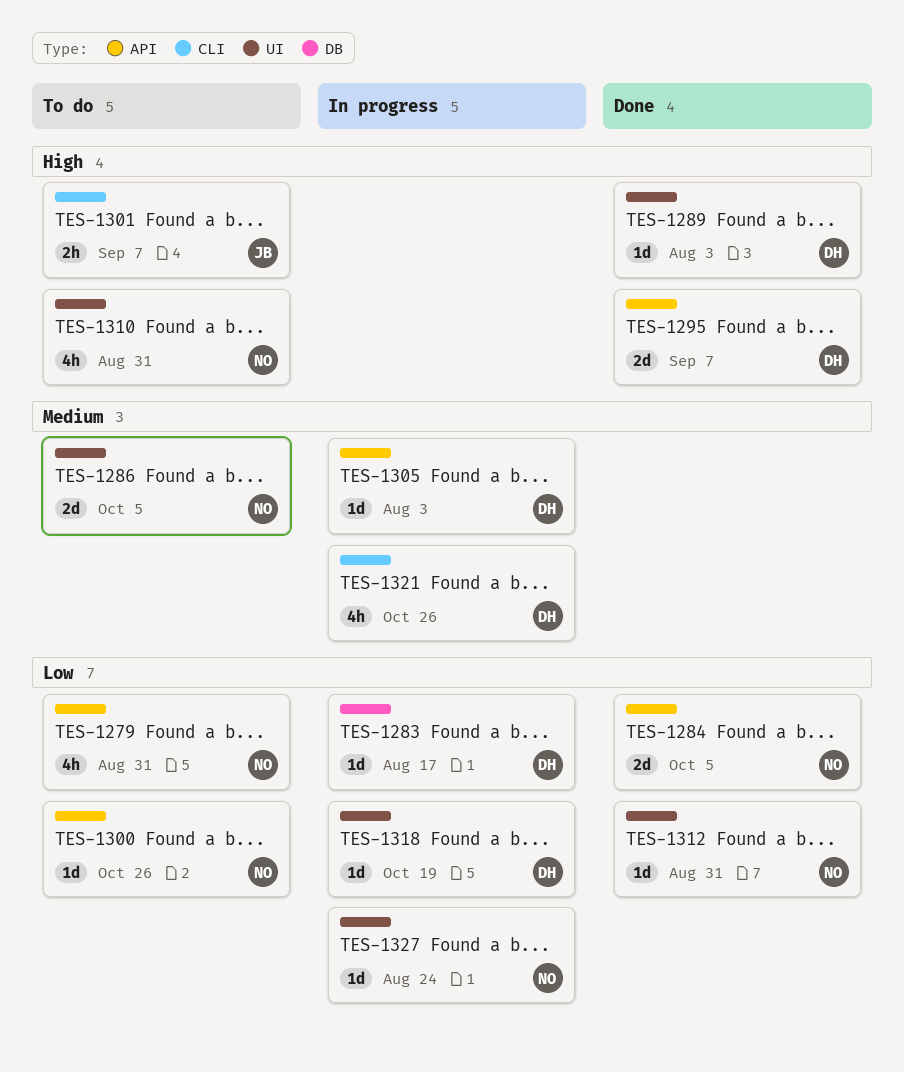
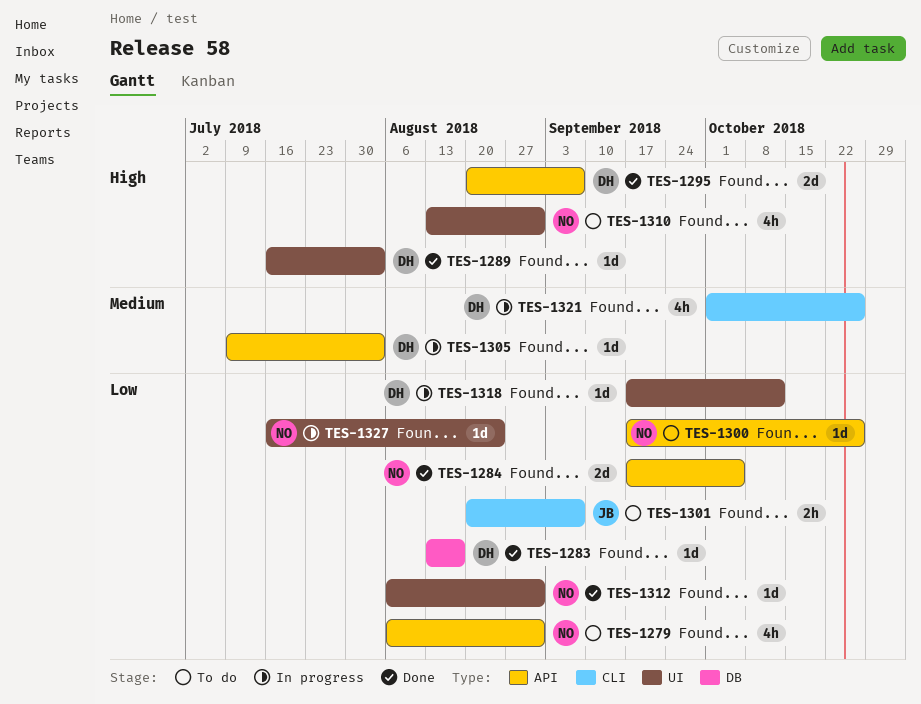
TES-1283, status: In progress -> Done
TES-1286: present -> none
TES-1301, priority: High -> Low
TES-1318, due: Oct 19 -> Oct 12

